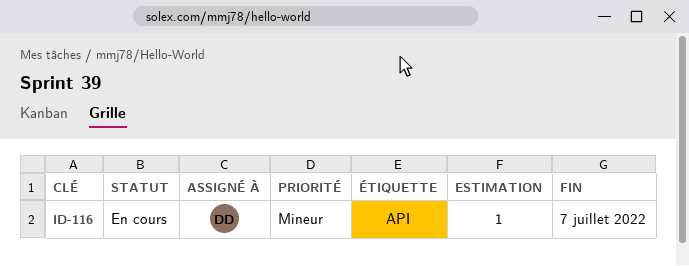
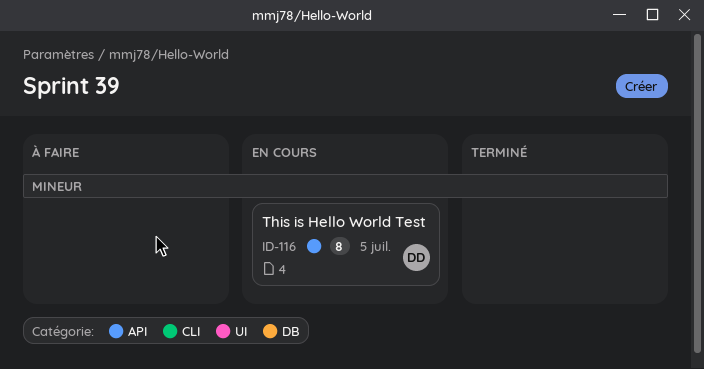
ID-116, estimate: 1 -> 8
ID-116, due: Jul 7 -> Jul 5

